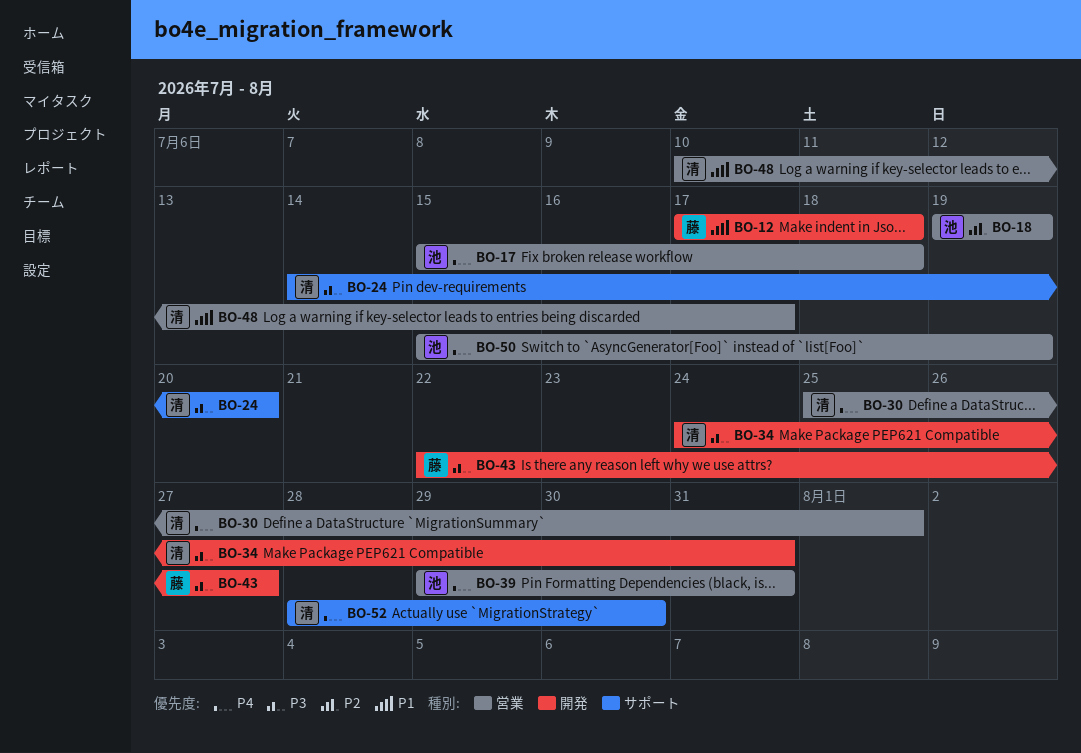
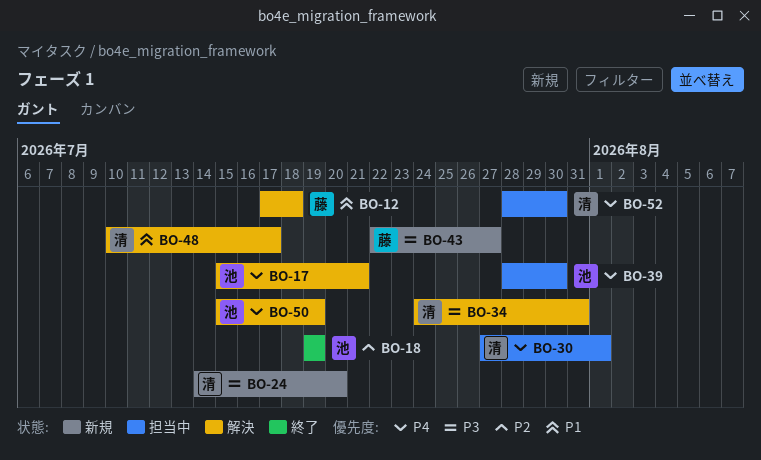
BO-17, due: Jul 18 -> Jul 21
BO-30, start: Jul 25 -> Jul 27
BO-39, start: Jul 29 -> Jul 28
BO-39, due: Jul 31 -> Jul 30

